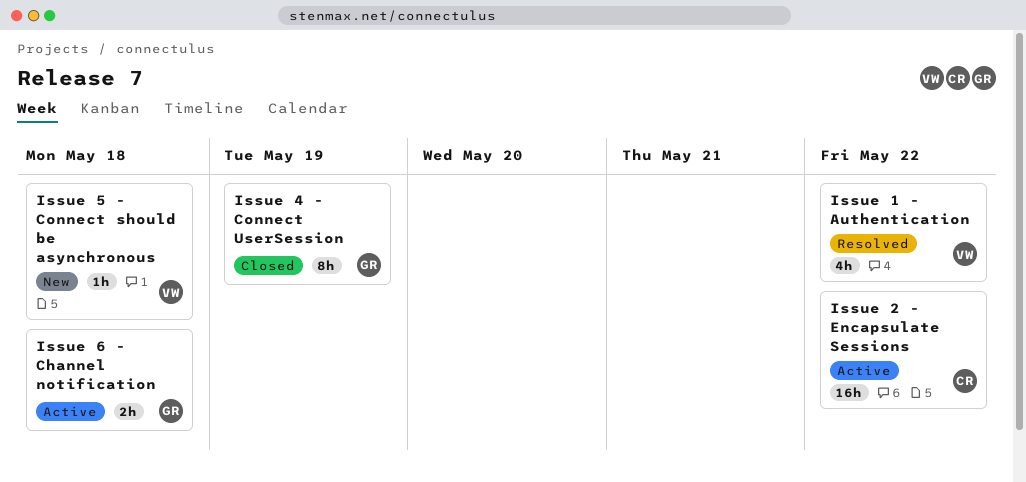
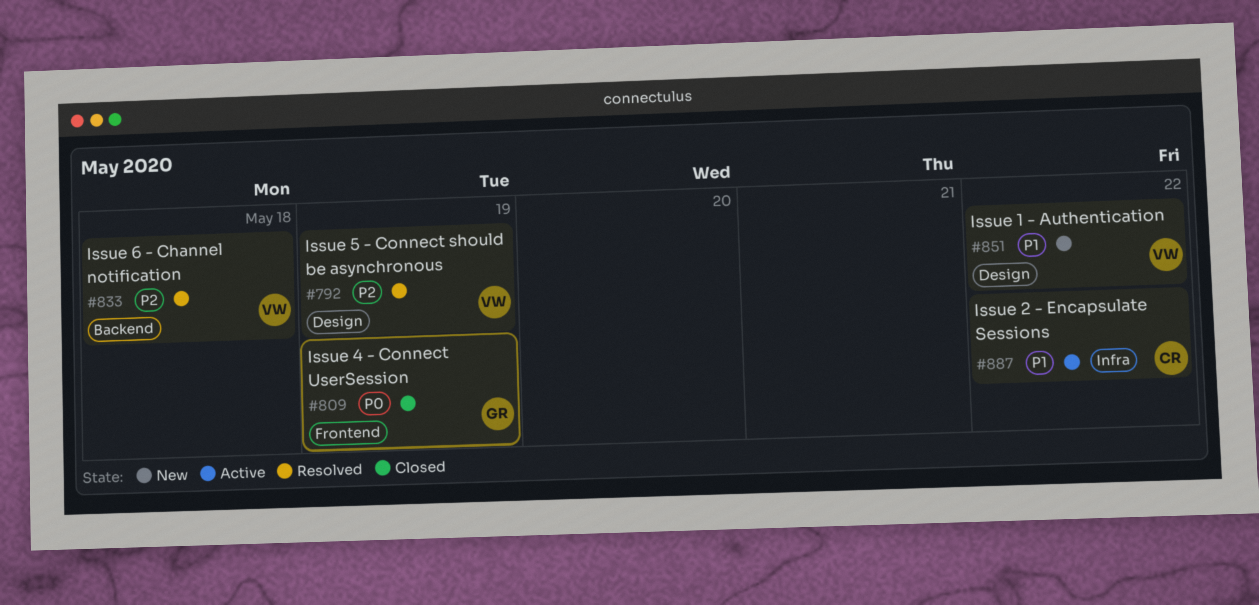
Issue 1 - Authentication, status: Resolved -> New
Issue 5 - Connect should be asynchronous, status: New -> Resolved
Issue 5 - Connect should be asynchronous, due: May 18 -> May 19
Issue 6 - Channel notification, status: Active -> Resolved
Issue 6 - Channel notification, owner: GR -> VW

